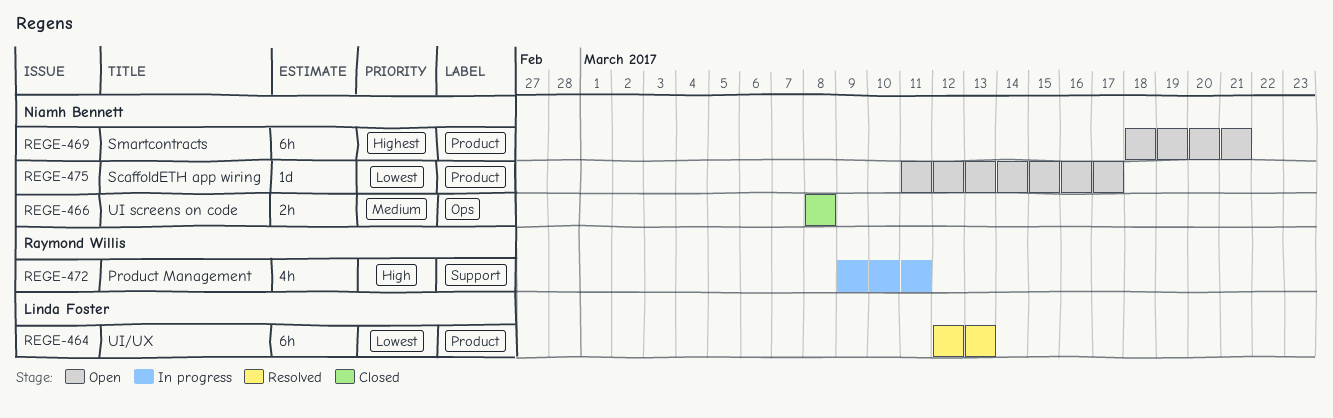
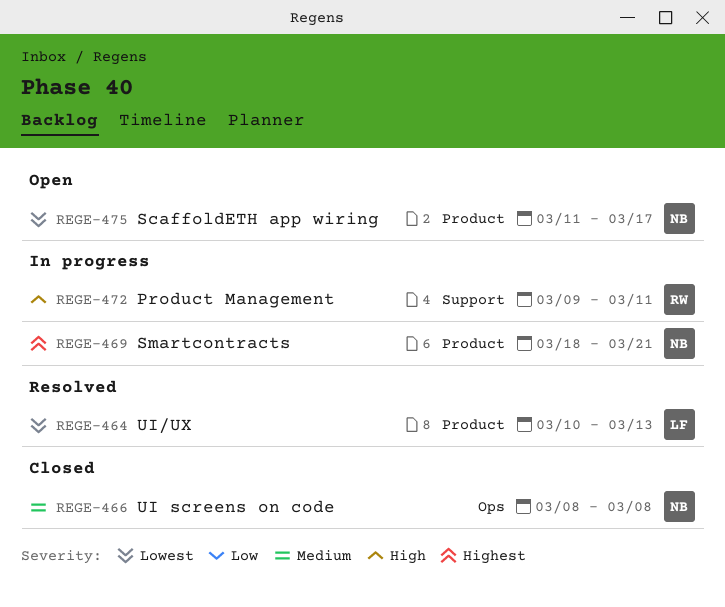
REGE-464, start: Mar 12 -> Mar 10
REGE-469, status: Open -> In progress

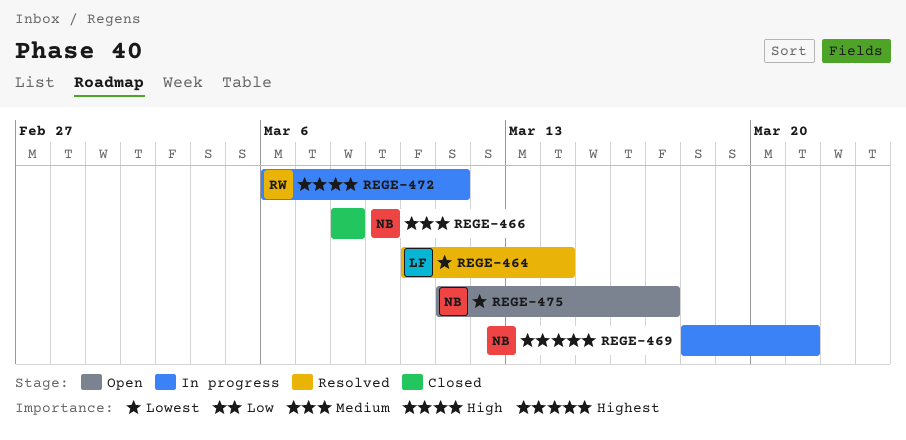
REGE-464, due: Mar 13 -> Mar 14
REGE-472, start: Mar 9 -> Mar 6

